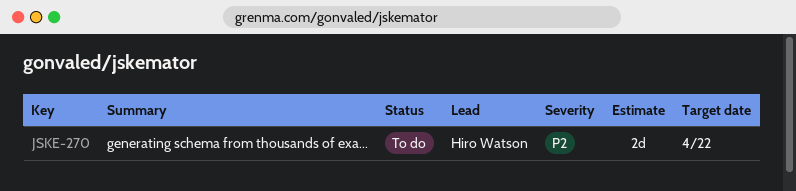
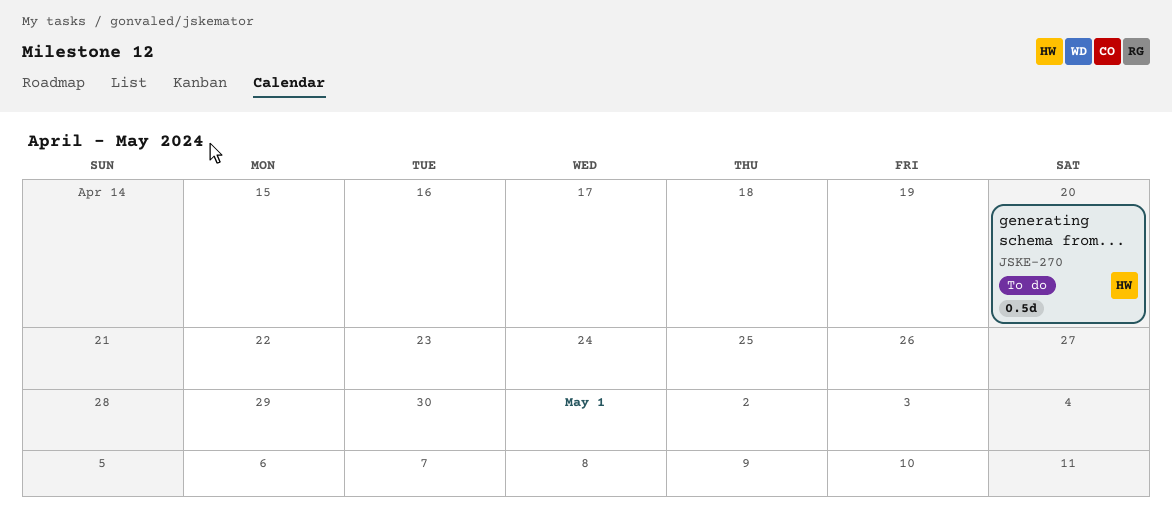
JSKE-270, estimate: 2d -> 0.5d
JSKE-270, due: Apr 22 -> Apr 20

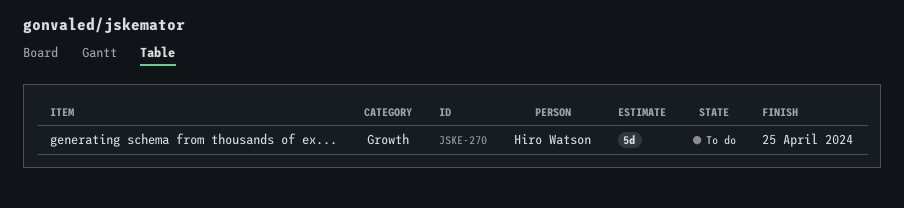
JSKE-270, estimate: 0.5d -> 5d
JSKE-270, due: Apr 20 -> Apr 25

